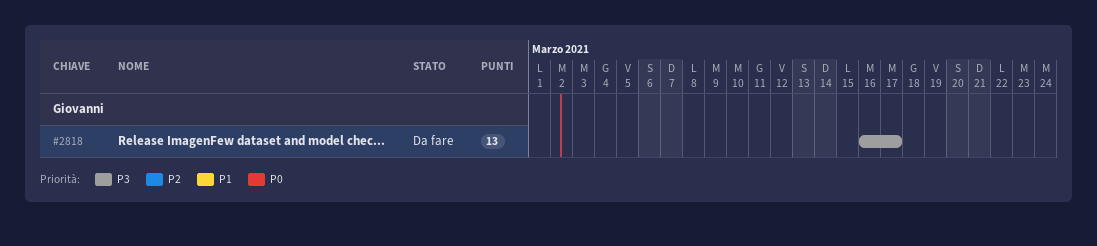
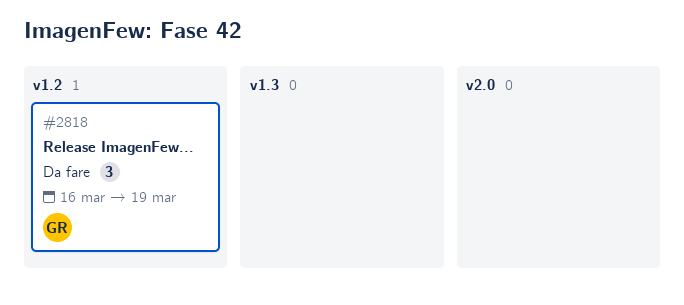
#2818, estimate: 13 -> 3
#2818, due: Mar 17 -> Mar 19

